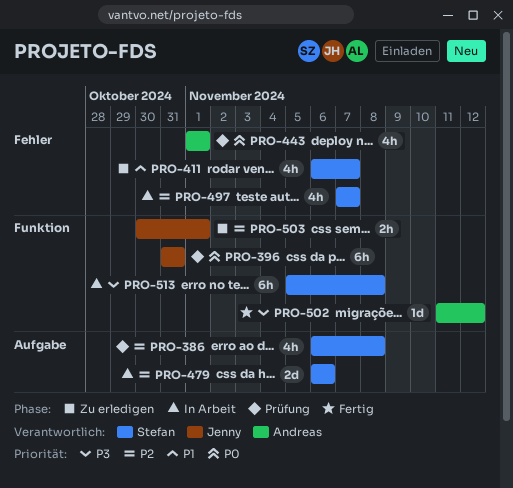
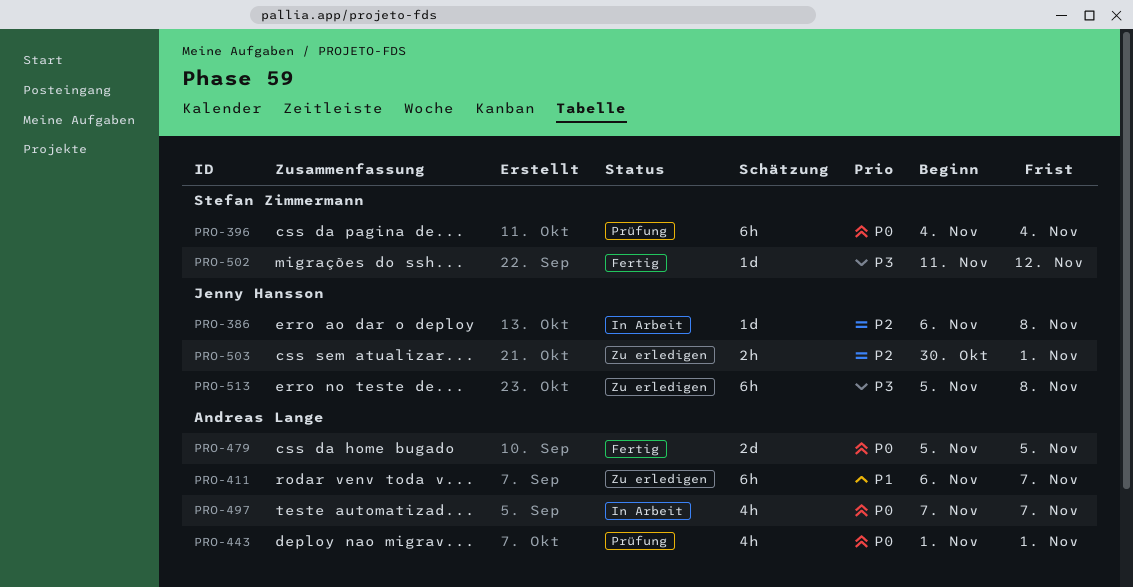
PRO-386, status: Prüfung -> In Arbeit
PRO-386, owner: Stefan Zimmermann -> Jenny Hansson
PRO-386, estimate: 4h -> 1d
PRO-396, owner: Jenny Hansson -> Stefan Zimmermann
PRO-396, start: Oct 31 -> Nov 4
PRO-396, due: Oct 31 -> Nov 4
PRO-411, owner: Stefan Zimmermann -> Andreas Lange
PRO-411, estimate: 4h -> 6h
PRO-479, status: In Arbeit -> Fertig
PRO-479, owner: Stefan Zimmermann -> Andreas Lange
PRO-479, priority: P2 -> P0
PRO-479, start: Nov 6 -> Nov 5
PRO-479, due: Nov 6 -> Nov 5
PRO-497, owner: Stefan Zimmermann -> Andreas Lange
PRO-497, priority: P2 -> P0
PRO-502, owner: Andreas Lange -> Stefan Zimmermann
PRO-513, status: In Arbeit -> Zu erledigen
PRO-513, owner: Stefan Zimmermann -> Jenny Hansson

